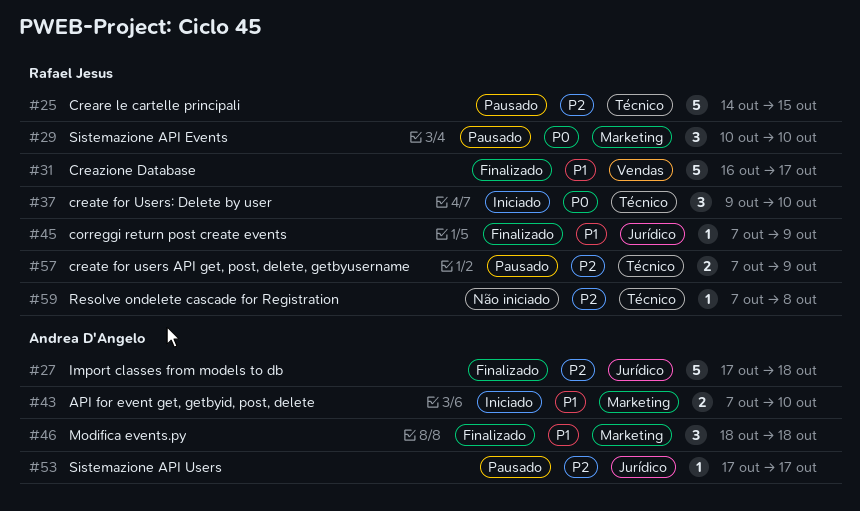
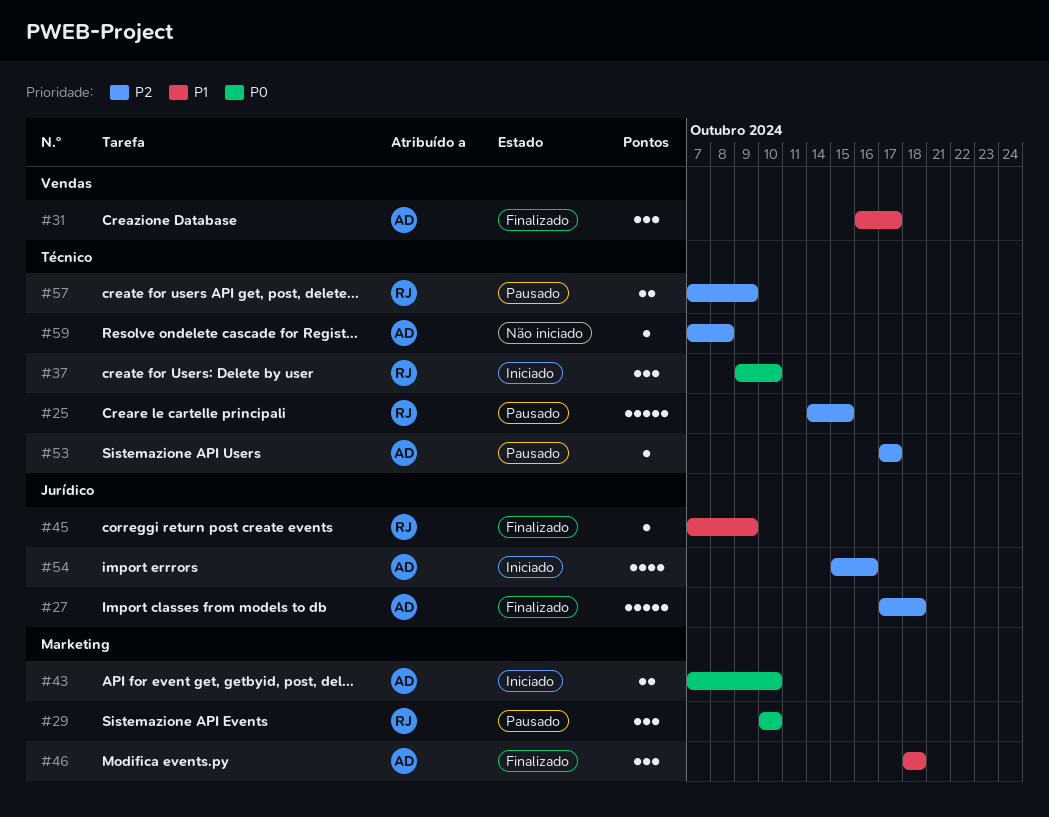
#31, owner: Rafael Jesus -> Andrea D'Angelo
#31, estimate: 5 -> 3
#43, priority: P1 -> P0
#53, label: Jurídico -> Técnico
#54: none -> present
#59, owner: Rafael Jesus -> Andrea D'Angelo

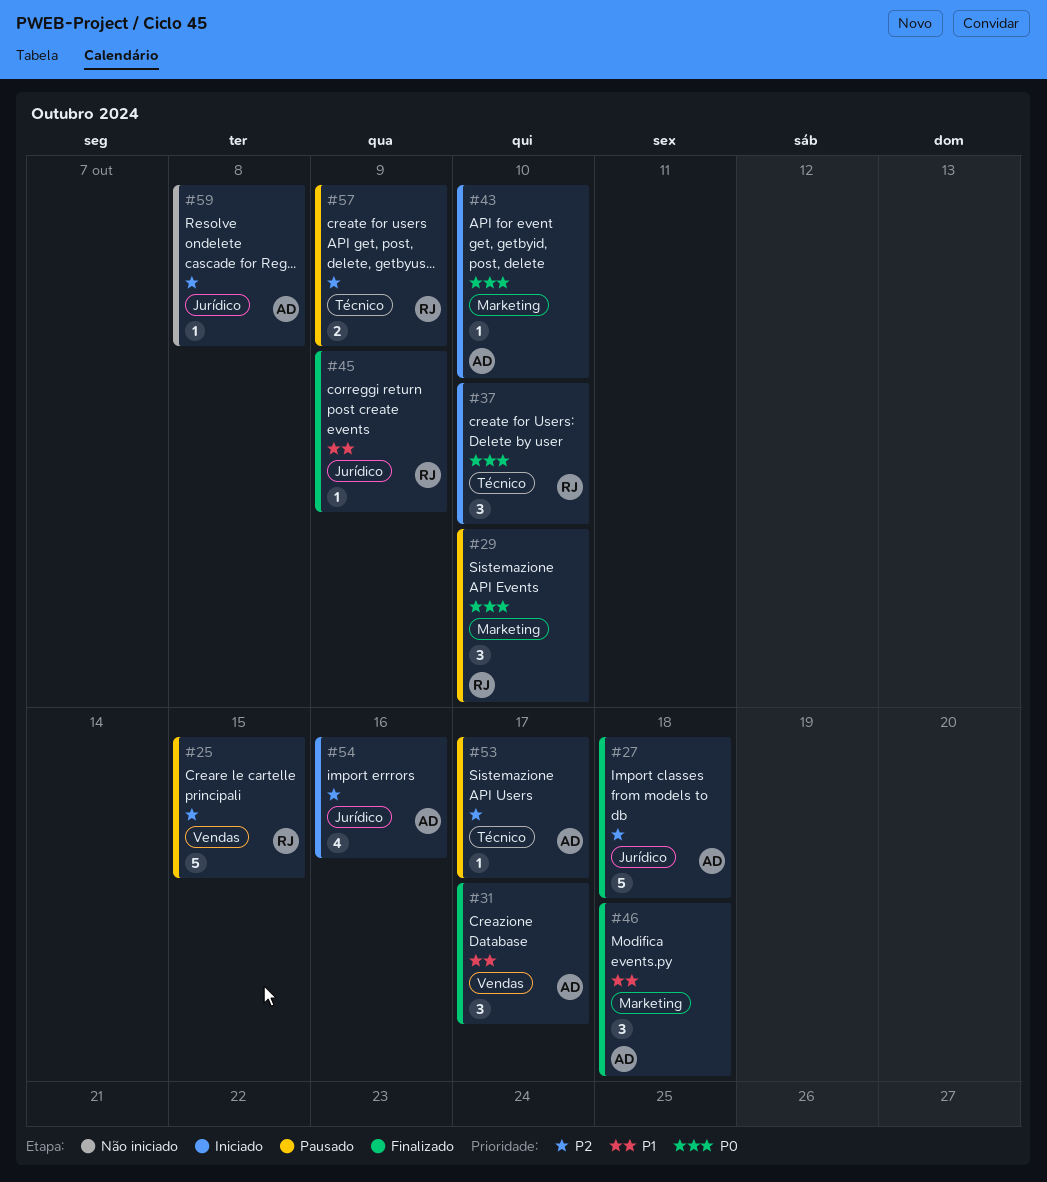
#25, label: Técnico -> Vendas
#43, estimate: 2 -> 1
#59, label: Técnico -> Jurídico

